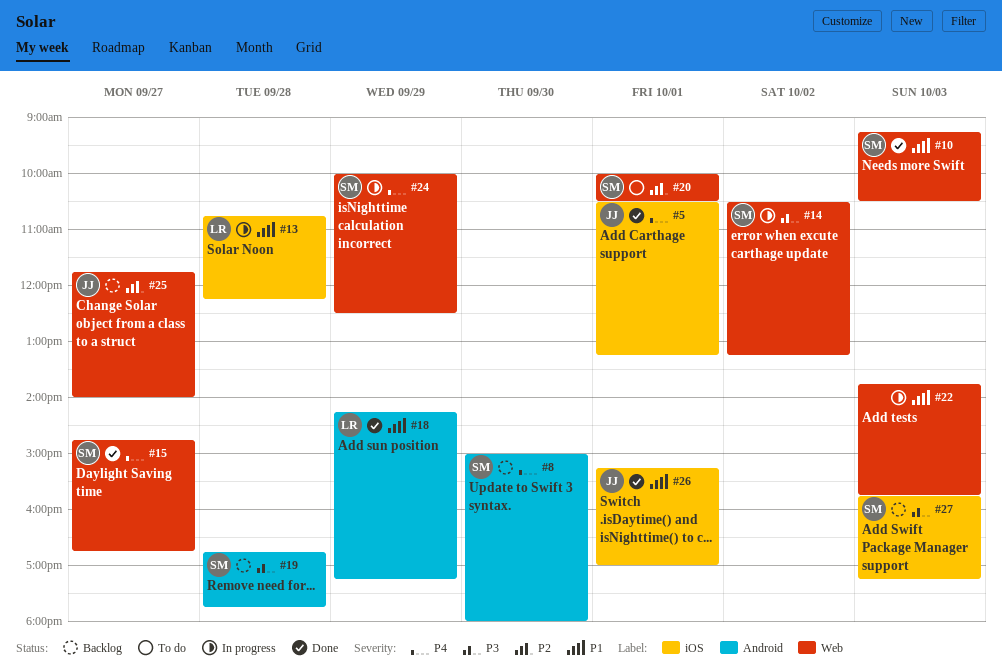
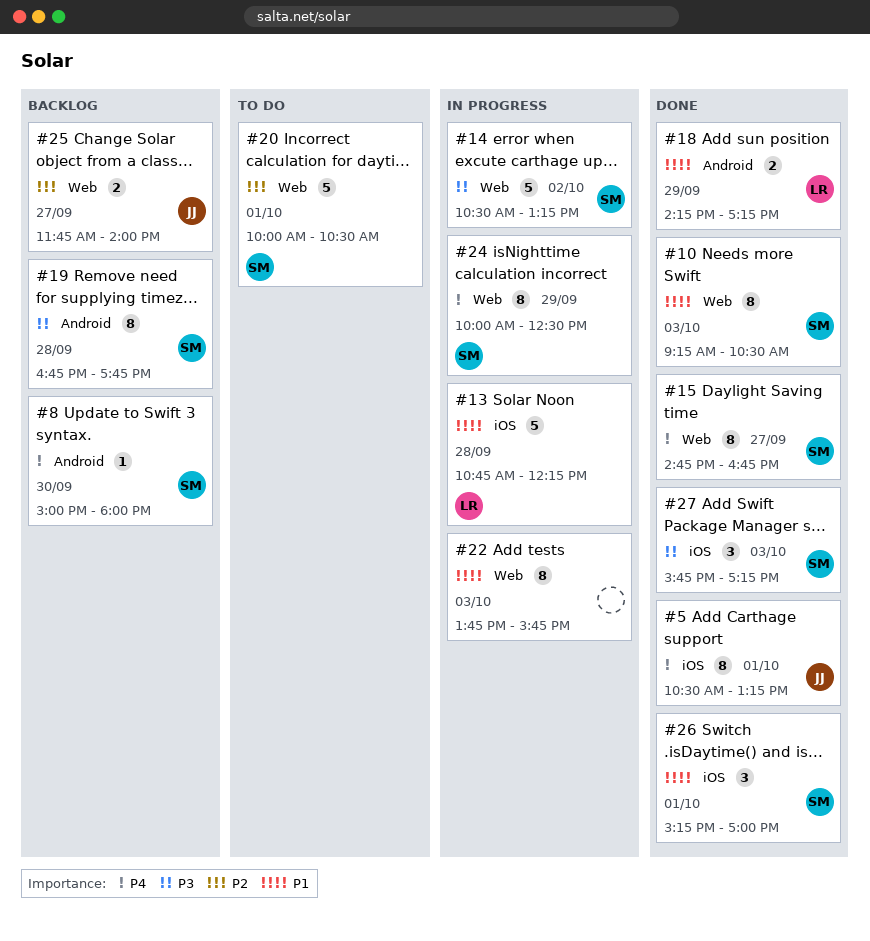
#26, owner: JJ -> SM
#27, status: Backlog -> Done

